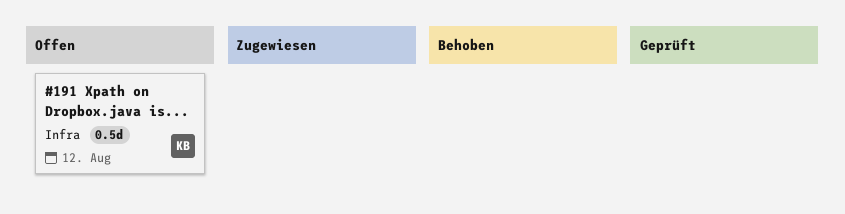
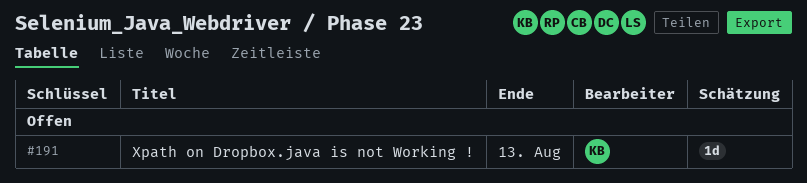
#191, estimate: 0.5d -> 1d
#191, due: Aug 12 -> Aug 13

